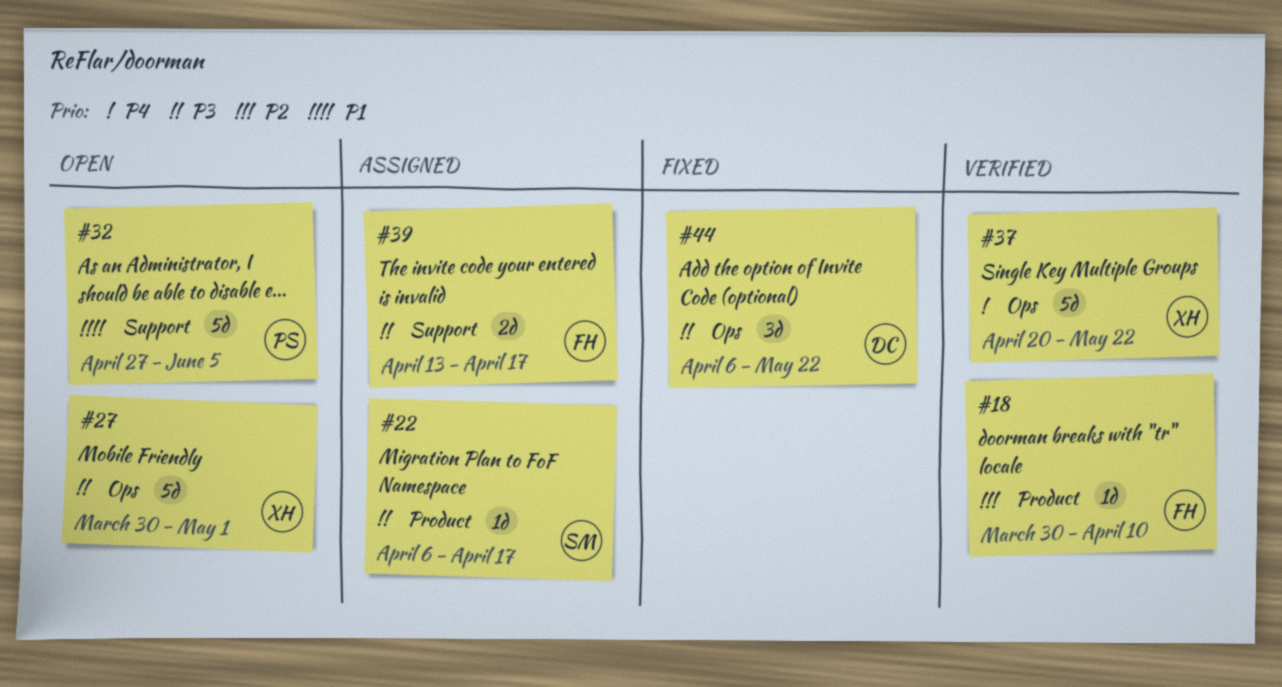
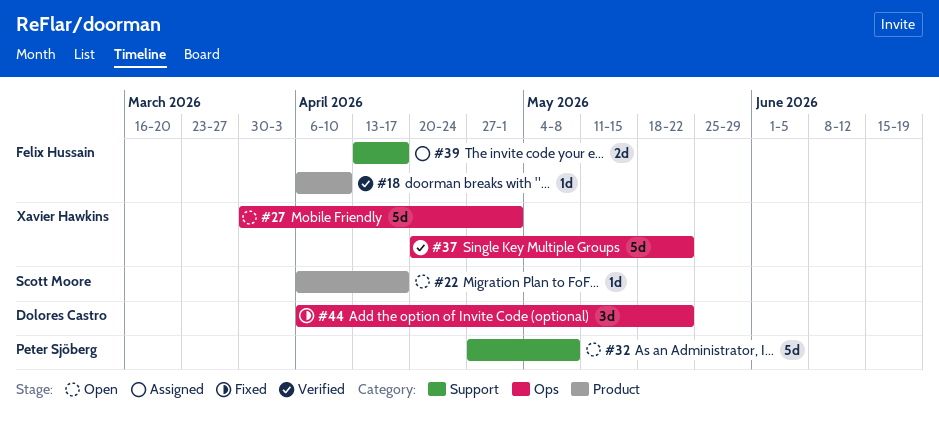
#18, start: Mar 30 -> Apr 6
#22, status: Assigned -> Open
#32, due: Jun 5 -> May 8

